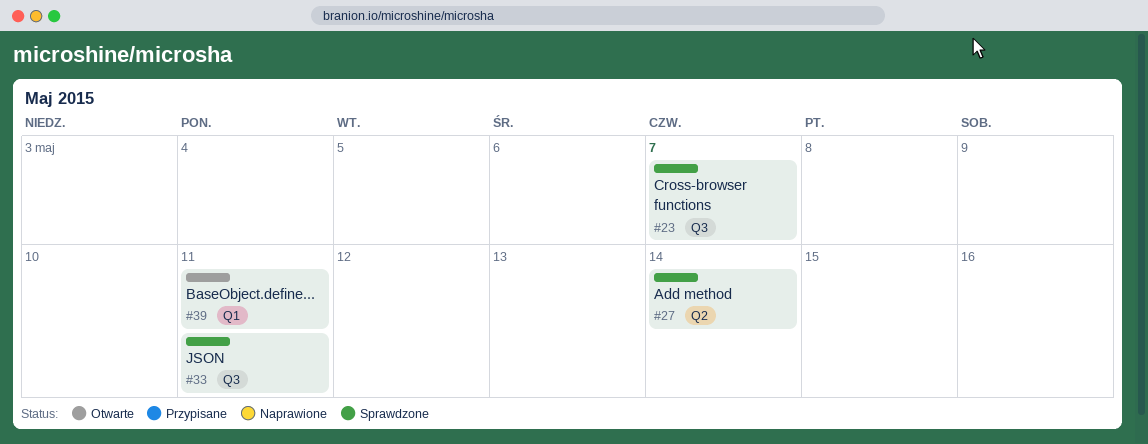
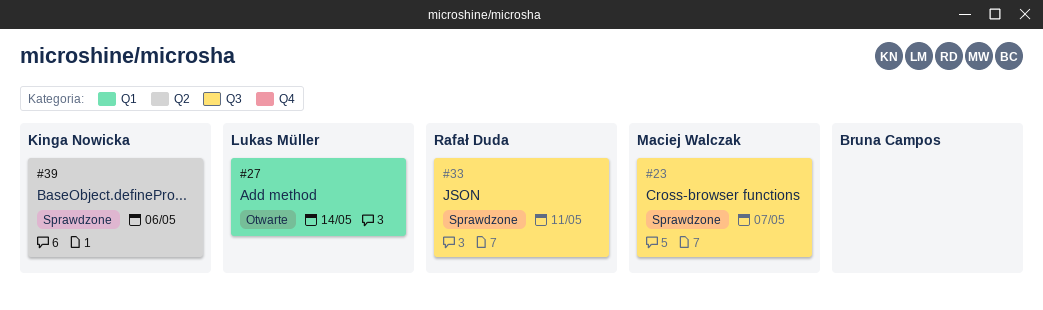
#27, status: Sprawdzone -> Otwarte
#27, label: Q2 -> Q1
#39, status: Otwarte -> Sprawdzone
#39, label: Q1 -> Q2
#39, due: May 11 -> May 6

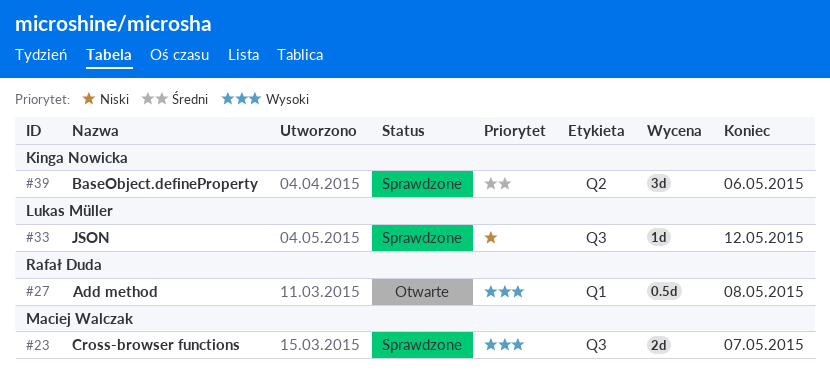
#27, owner: Lukas Müller -> Rafał Duda
#27, due: May 14 -> May 8
#33, owner: Rafał Duda -> Lukas Müller
#33, due: May 11 -> May 12

